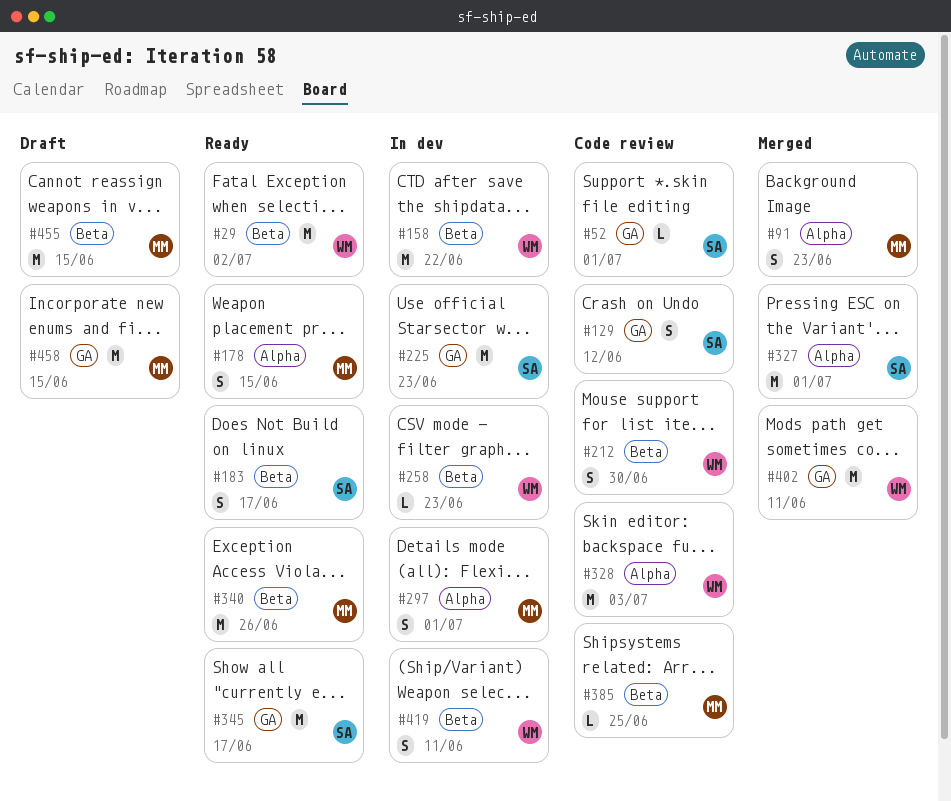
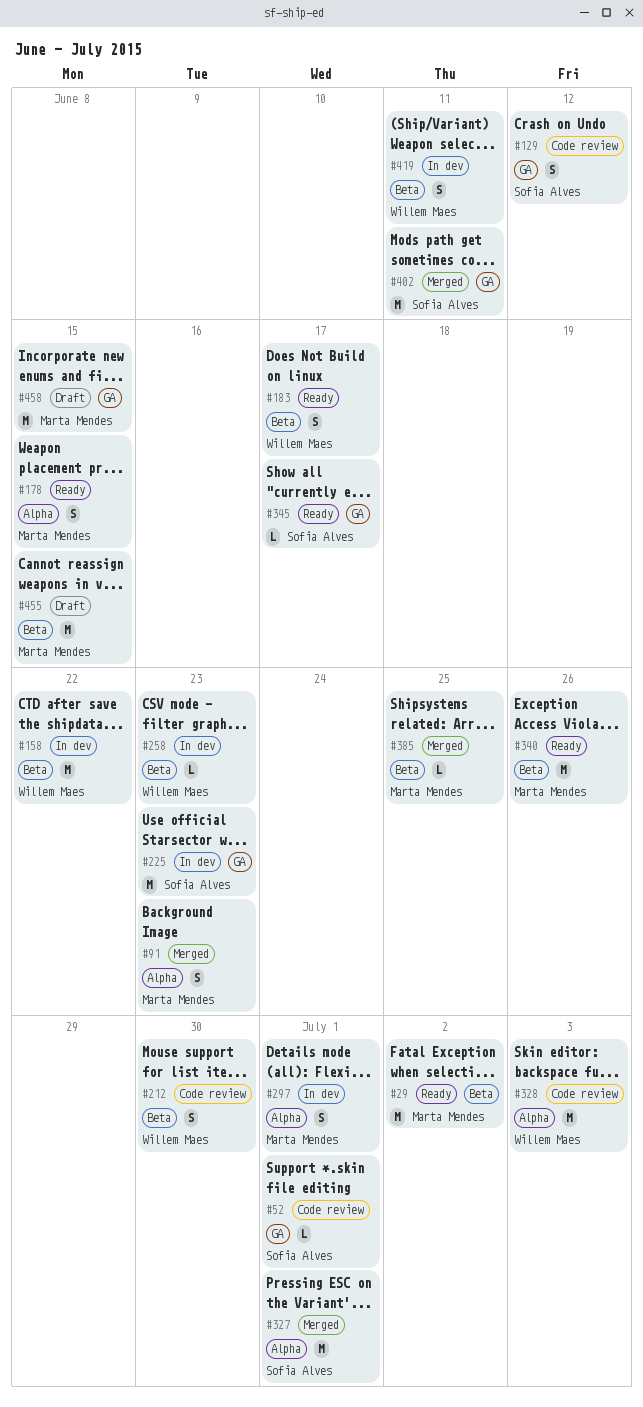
#29, owner: Willem Maes -> Marta Mendes
#183, owner: Sofia Alves -> Willem Maes
#345, estimate: M -> L
#385, status: Code review -> Merged
#402, owner: Willem Maes -> Sofia Alves

